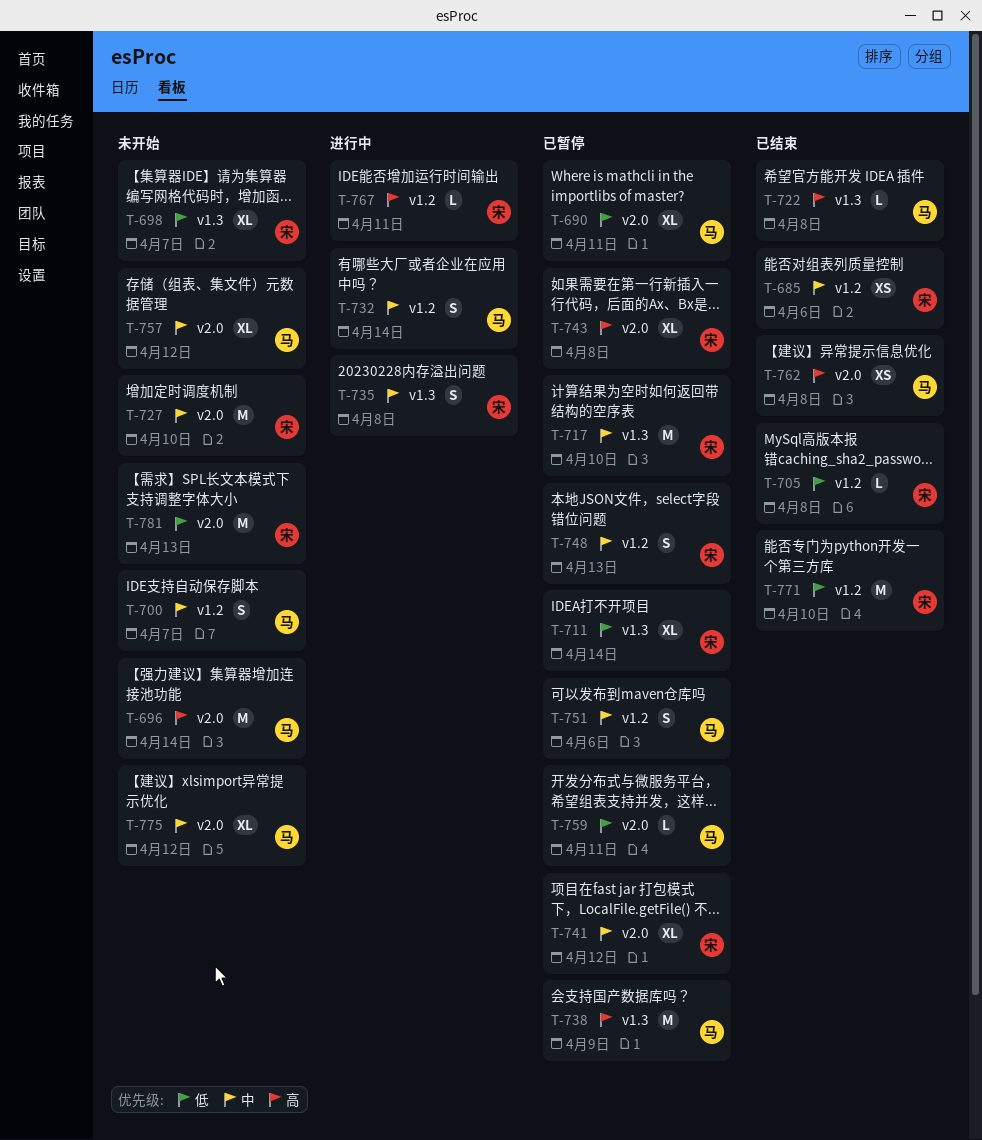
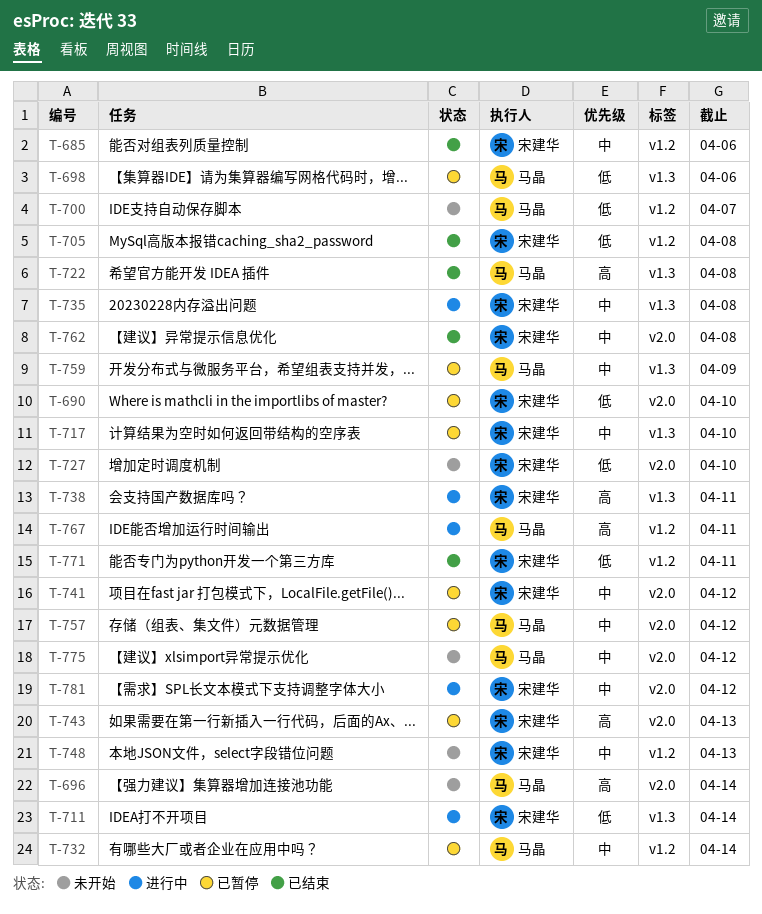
T-690, owner: 马晶 -> 宋建华
T-690, due: Apr 11 -> Apr 10
T-698, status: 未开始 -> 已暂停
T-698, owner: 宋建华 -> 马晶
T-698, due: Apr 7 -> Apr 6
T-700, priority: 中 -> 低
T-711, status: 已暂停 -> 进行中
T-727, priority: 中 -> 低
T-732, status: 进行中 -> 已暂停
T-738, status: 已暂停 -> 进行中
T-738, owner: 马晶 -> 宋建华
T-738, due: Apr 9 -> Apr 11
T-743, due: Apr 8 -> Apr 13
T-748, status: 已暂停 -> 未开始
T-751: present -> none
T-757, status: 未开始 -> 已暂停
T-759, priority: 低 -> 中
T-759, label: v2.0 -> v1.3
T-759, due: Apr 11 -> Apr 9
T-762, owner: 马晶 -> 宋建华
T-762, priority: 高 -> 中
T-767, owner: 宋建华 -> 马晶
T-771, due: Apr 10 -> Apr 11
T-781, status: 未开始 -> 进行中
T-781, priority: 低 -> 中
T-781, due: Apr 13 -> Apr 12

